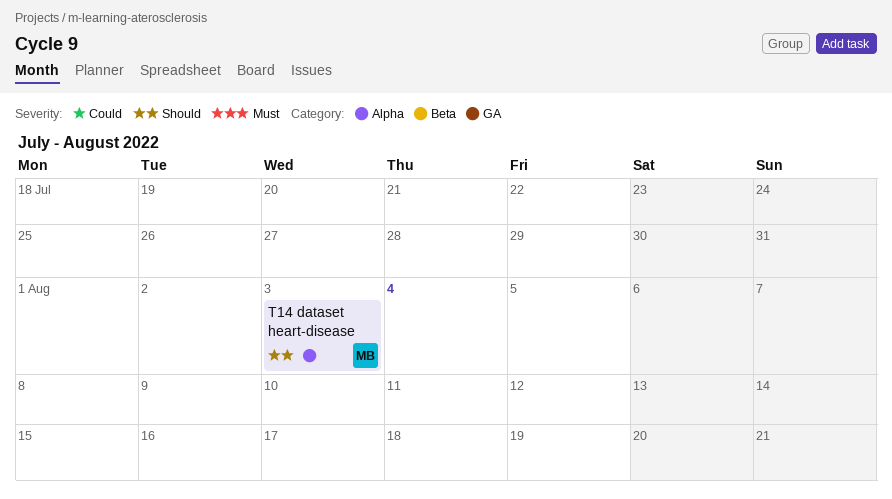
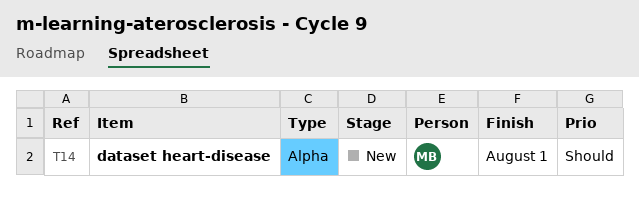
T14, due: Aug 3 -> Aug 1

